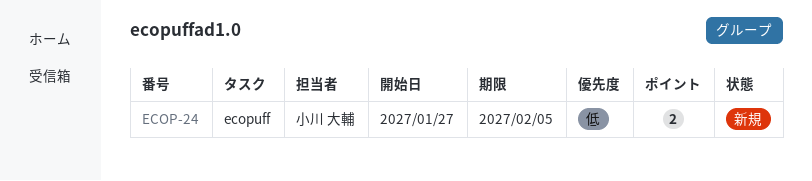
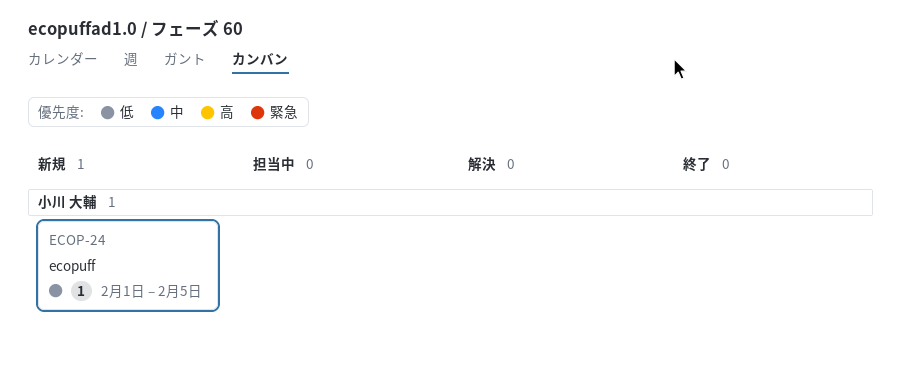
ECOP-24, estimate: 2 -> 1
ECOP-24, start: Jan 27 -> Feb 1

